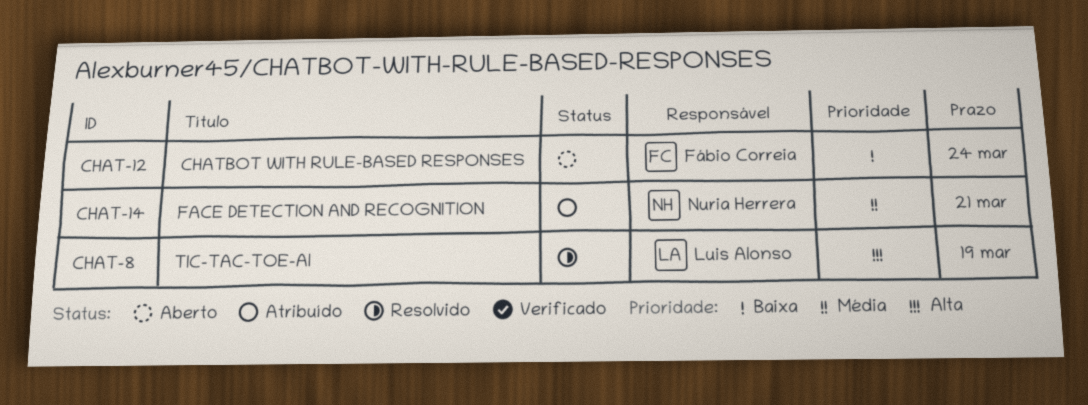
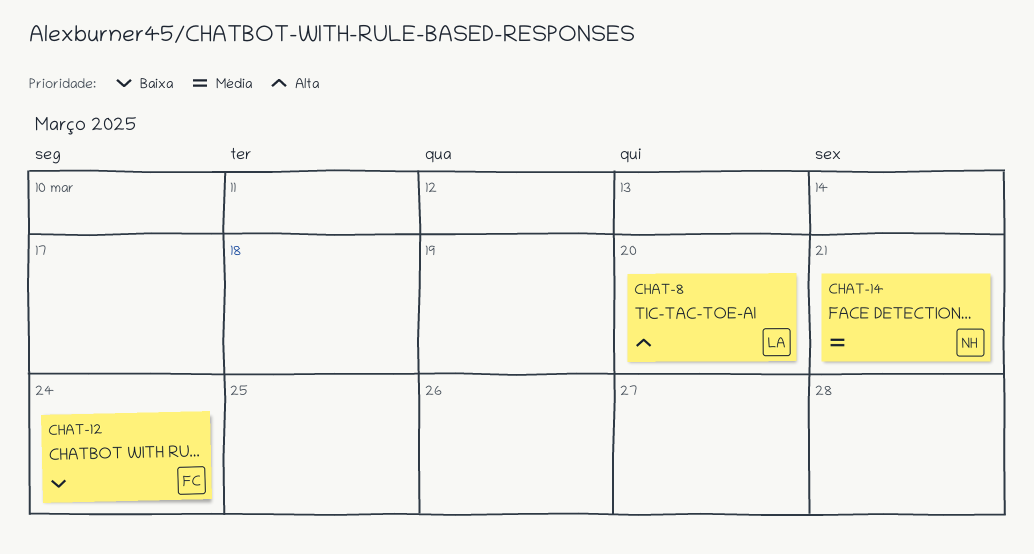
CHAT-8, due: Mar 19 -> Mar 20

